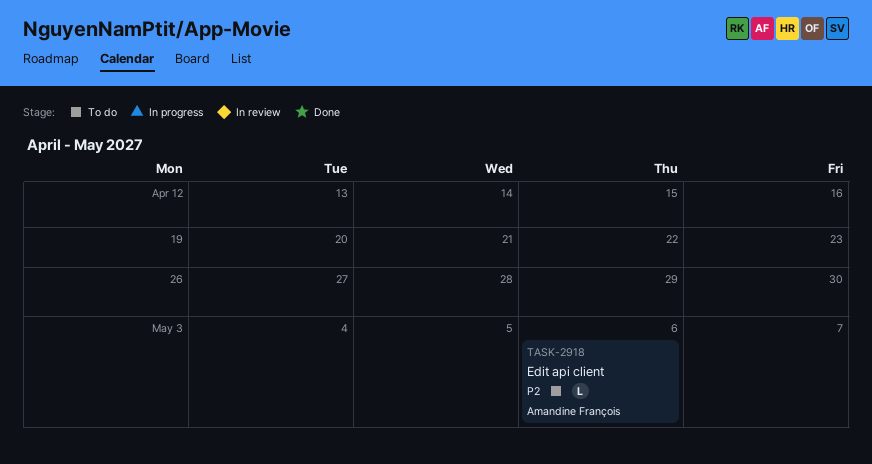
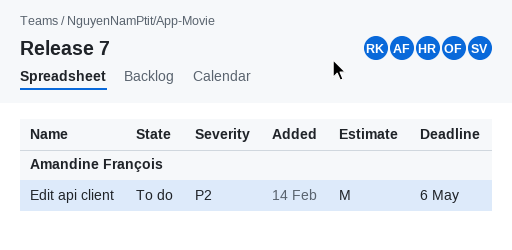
Edit api client, estimate: L -> M

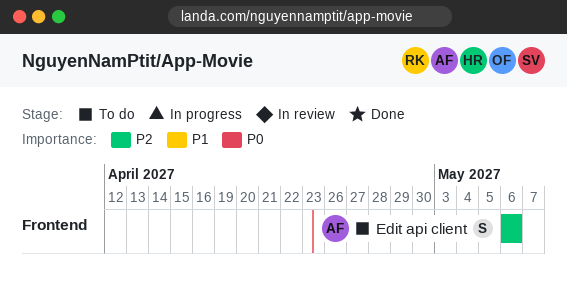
Edit api client, estimate: M -> S

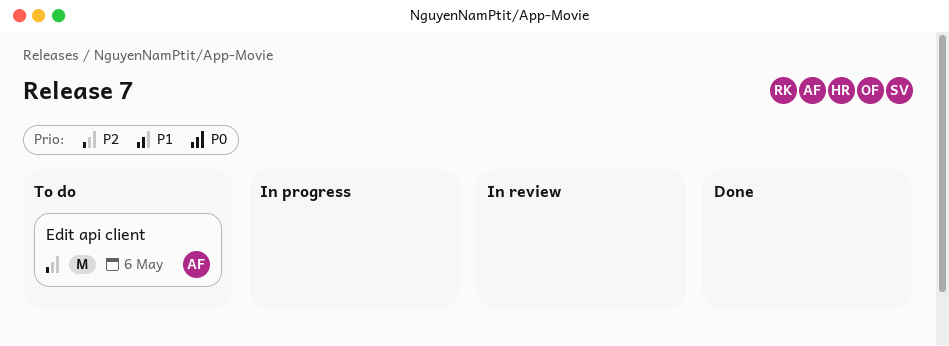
Edit api client, estimate: S -> M

